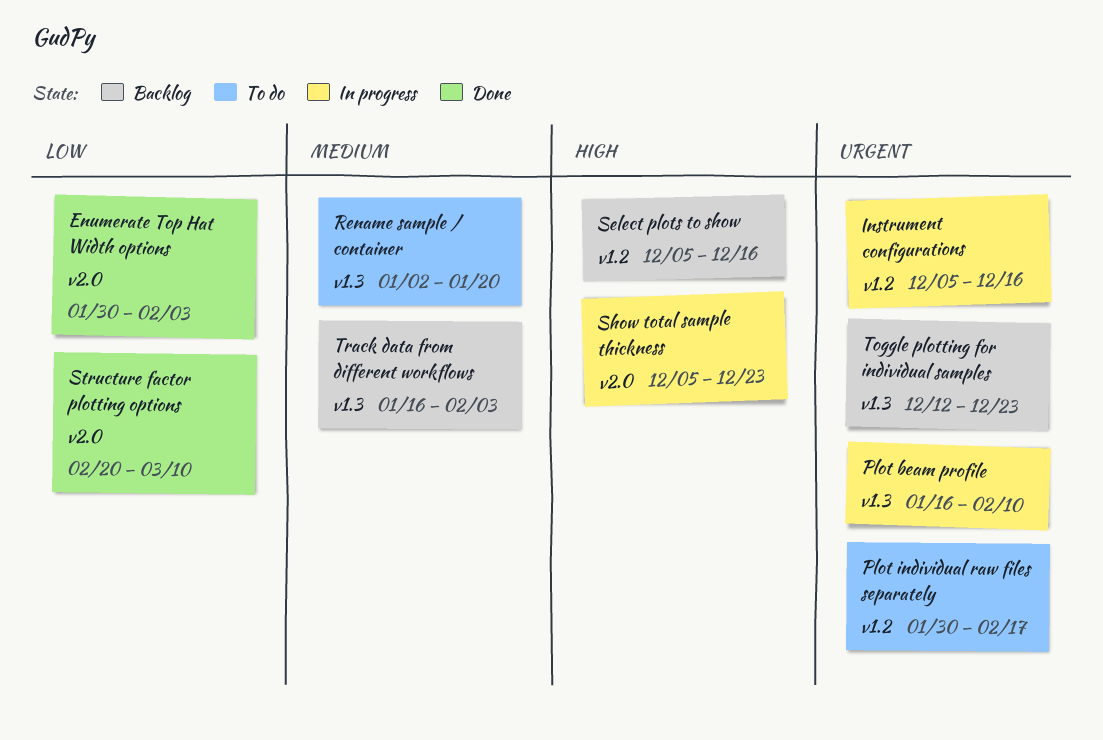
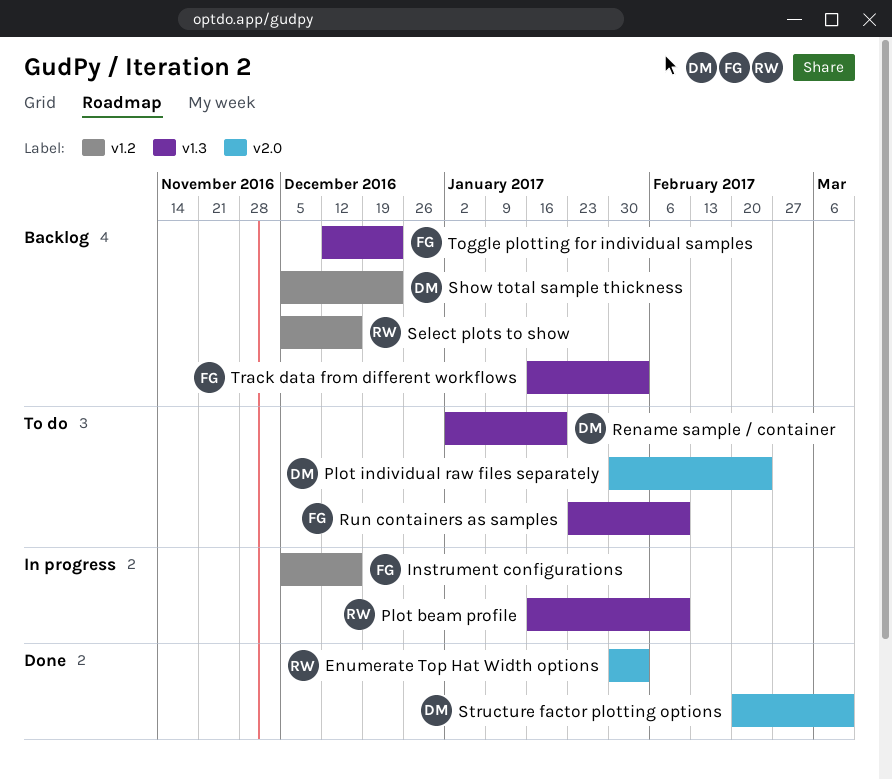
Plot individual raw files separately, label: v1.2 -> v2.0
Plot individual raw files separately, due: Feb 17 -> Feb 24
Run containers as samples: none -> present
Show total sample thickness, status: In progress -> Backlog
Show total sample thickness, label: v2.0 -> v1.2

